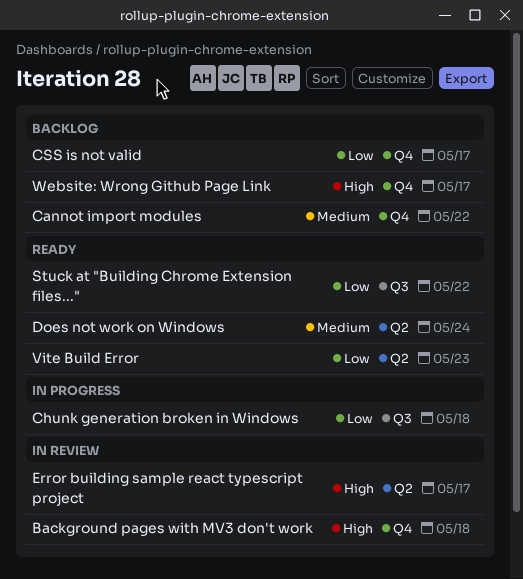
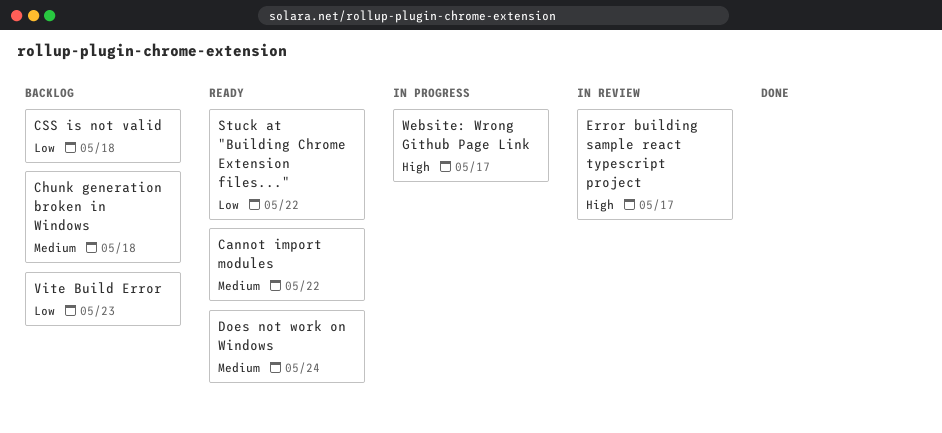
Background pages with MV3 don't work: present -> none
Cannot import modules, status: Backlog -> Ready
Chunk generation broken in Windows, status: In progress -> Backlog
Chunk generation broken in Windows, priority: Low -> Medium
CSS is not valid, due: May 17 -> May 18
Vite Build Error, status: Ready -> Backlog
Website: Wrong Github Page Link, status: Backlog -> In progress

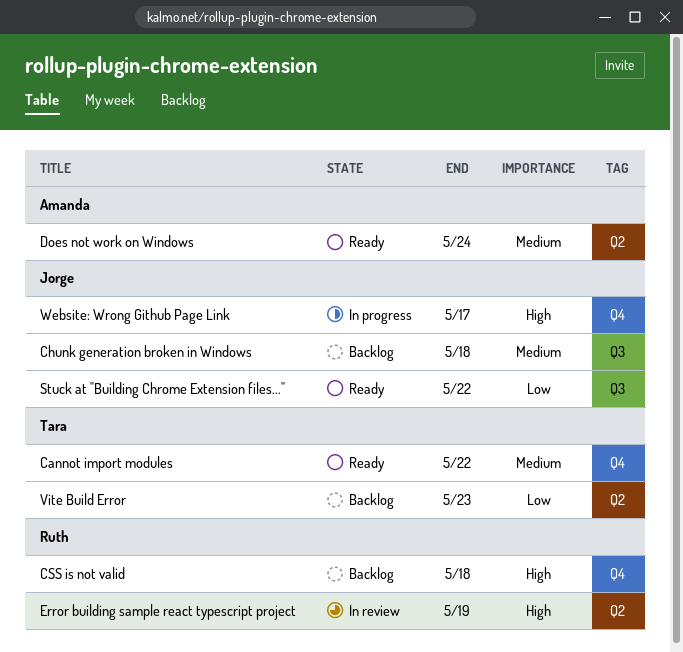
CSS is not valid, priority: Low -> High
Error building sample react typescript project, due: May 17 -> May 19

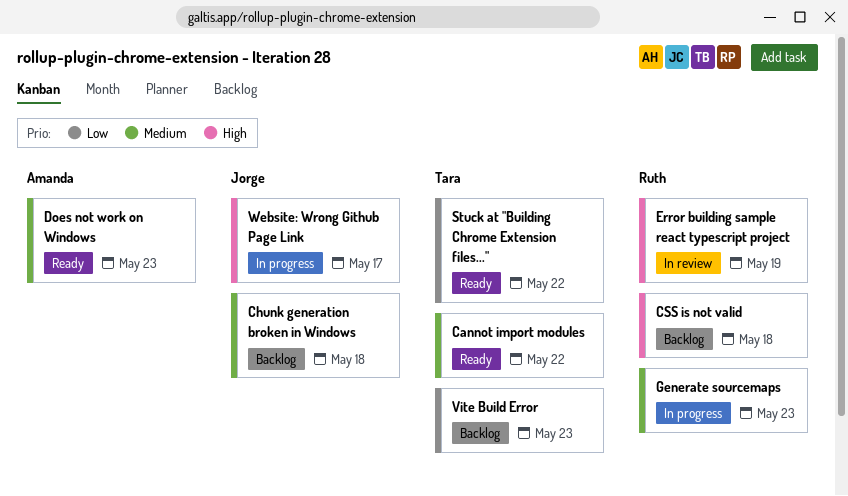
Does not work on Windows, due: May 24 -> May 23
Generate sourcemaps: none -> present
Stuck at "Building Chrome Extension files...", owner: Jorge -> Tara

